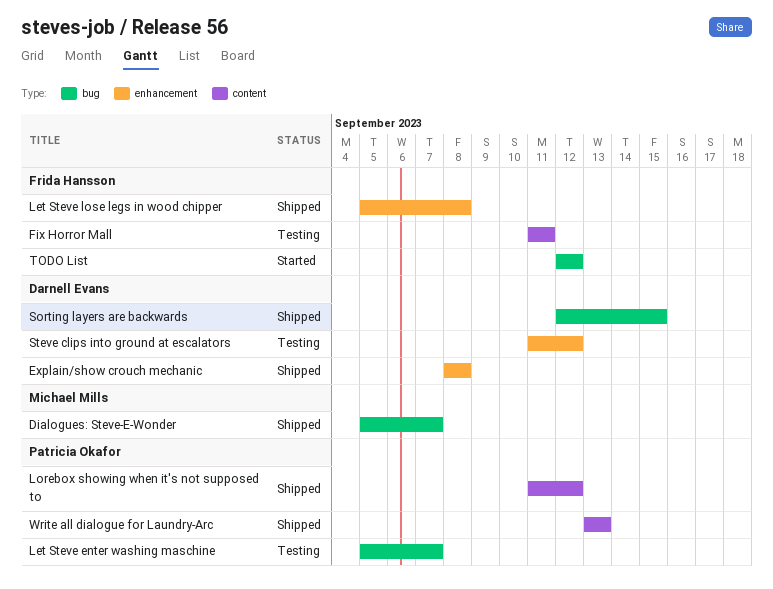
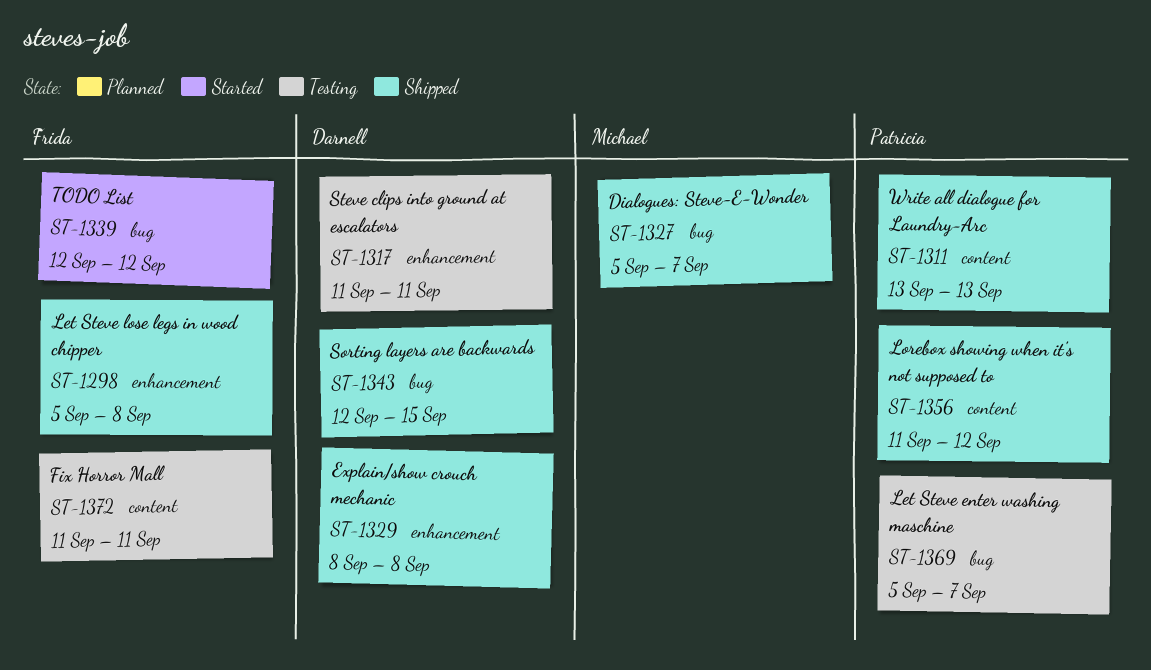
Steve clips into ground at escalators, due: Sep 12 -> Sep 11

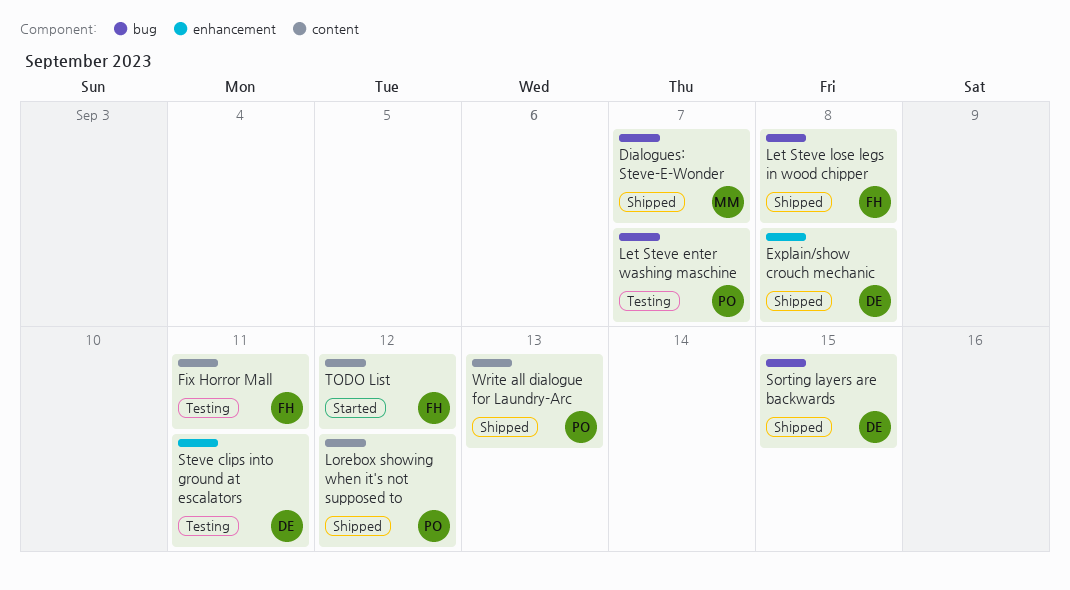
Let Steve lose legs in wood chipper, label: enhancement -> bug
TODO List, label: bug -> content

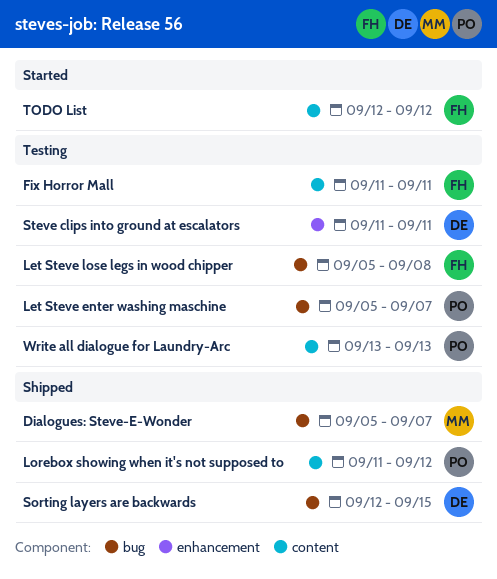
Explain/show crouch mechanic: present -> none
Let Steve lose legs in wood chipper, status: Shipped -> Testing
Write all dialogue for Laundry-Arc, status: Shipped -> Testing

